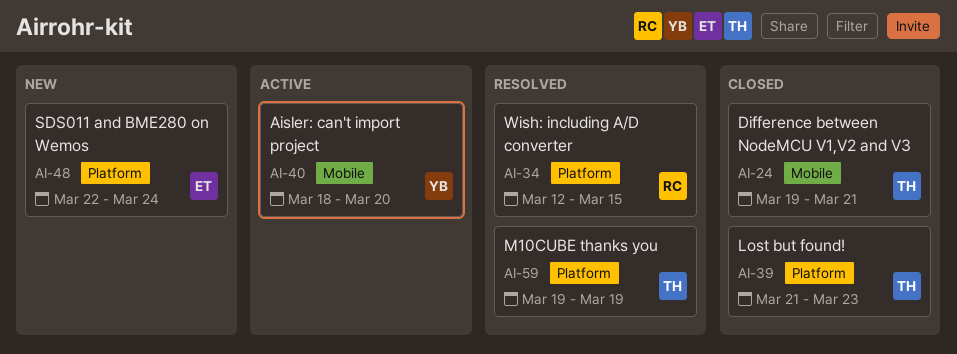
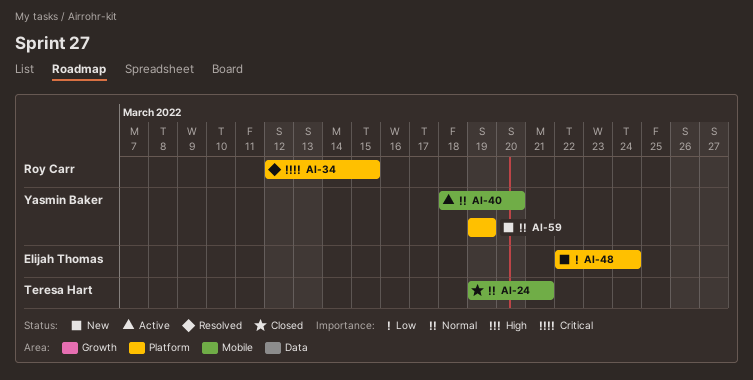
AI-39: present -> none
AI-59, status: Resolved -> New
AI-59, owner: Teresa Hart -> Yasmin Baker

